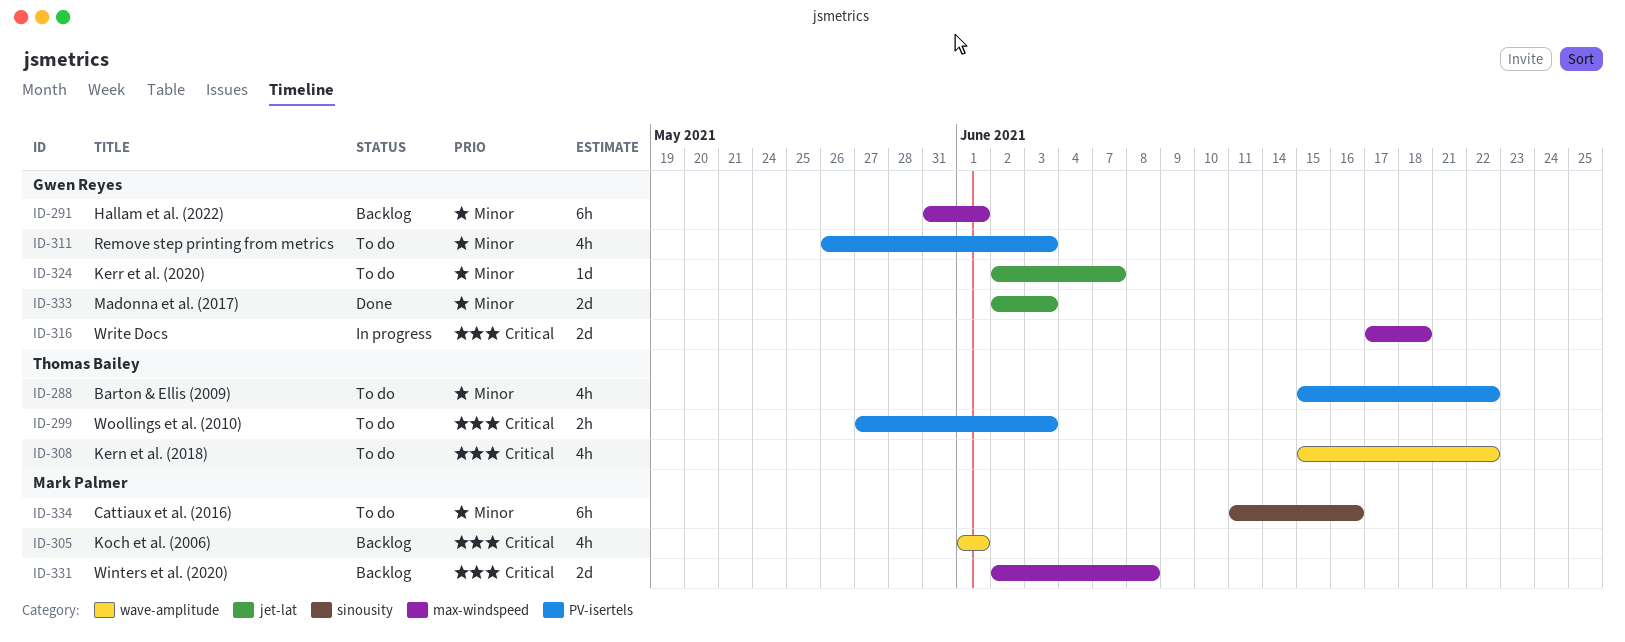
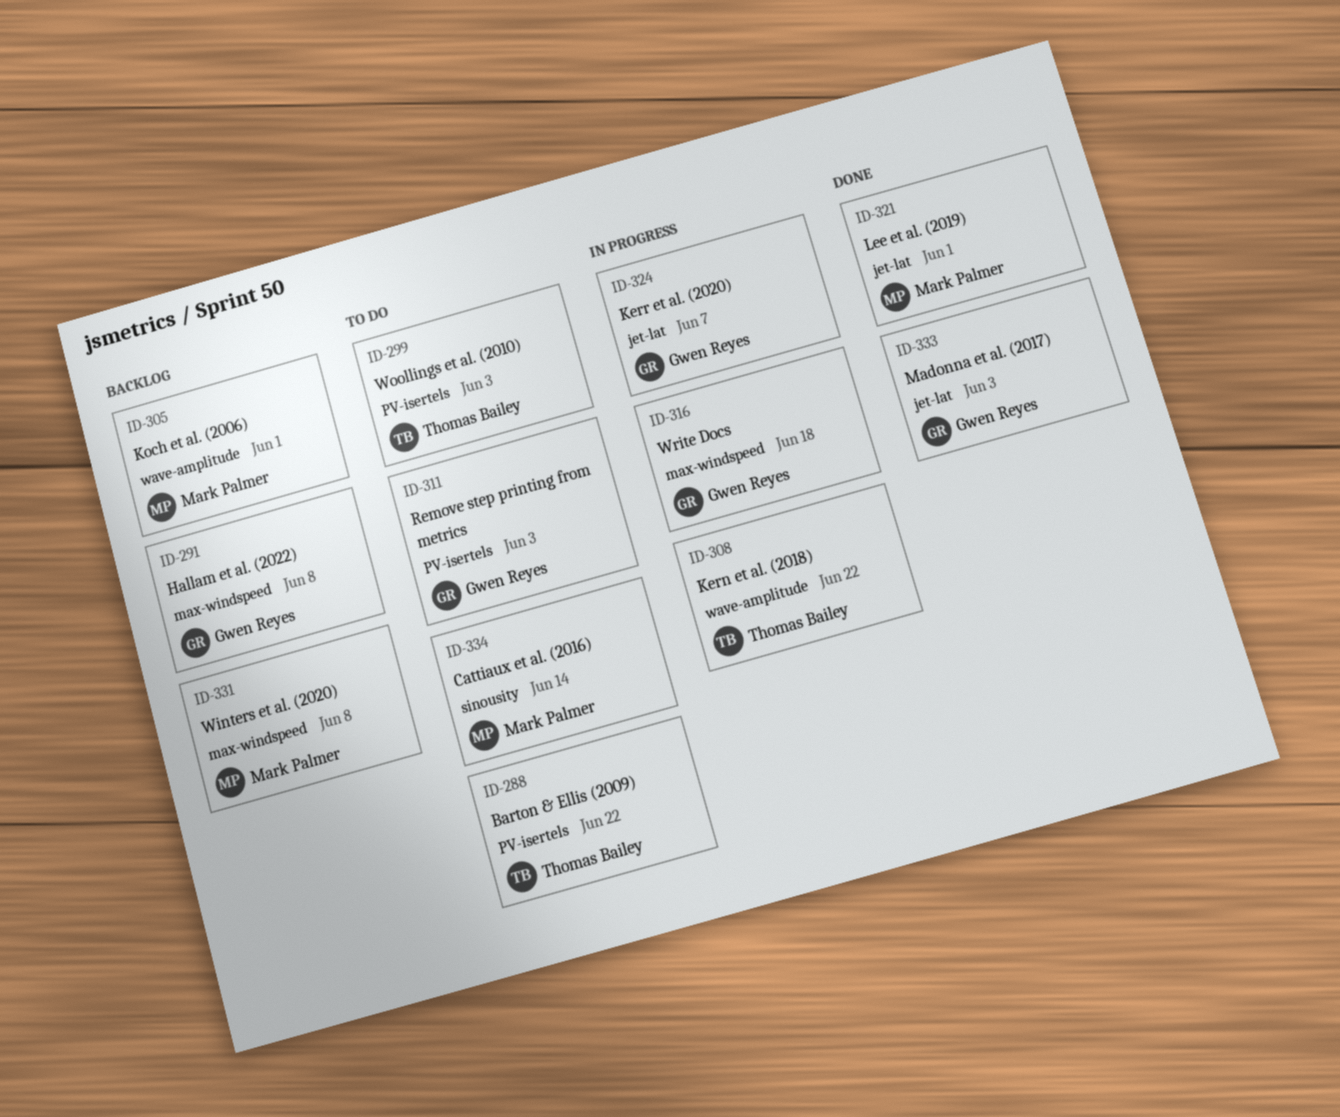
ID-291, due: Jun 1 -> Jun 8
ID-308, status: To do -> In progress
ID-321: none -> present
ID-324, status: To do -> In progress
ID-334, due: Jun 16 -> Jun 14

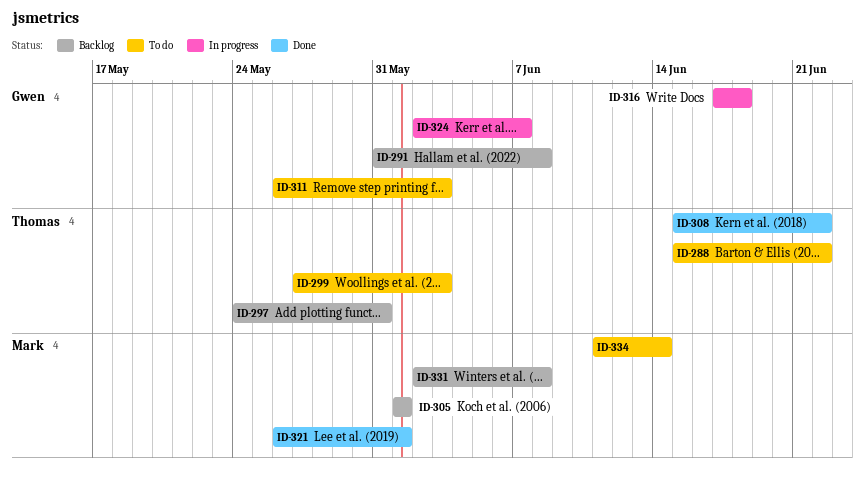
ID-297: none -> present
ID-308, status: In progress -> Done
ID-333: present -> none

